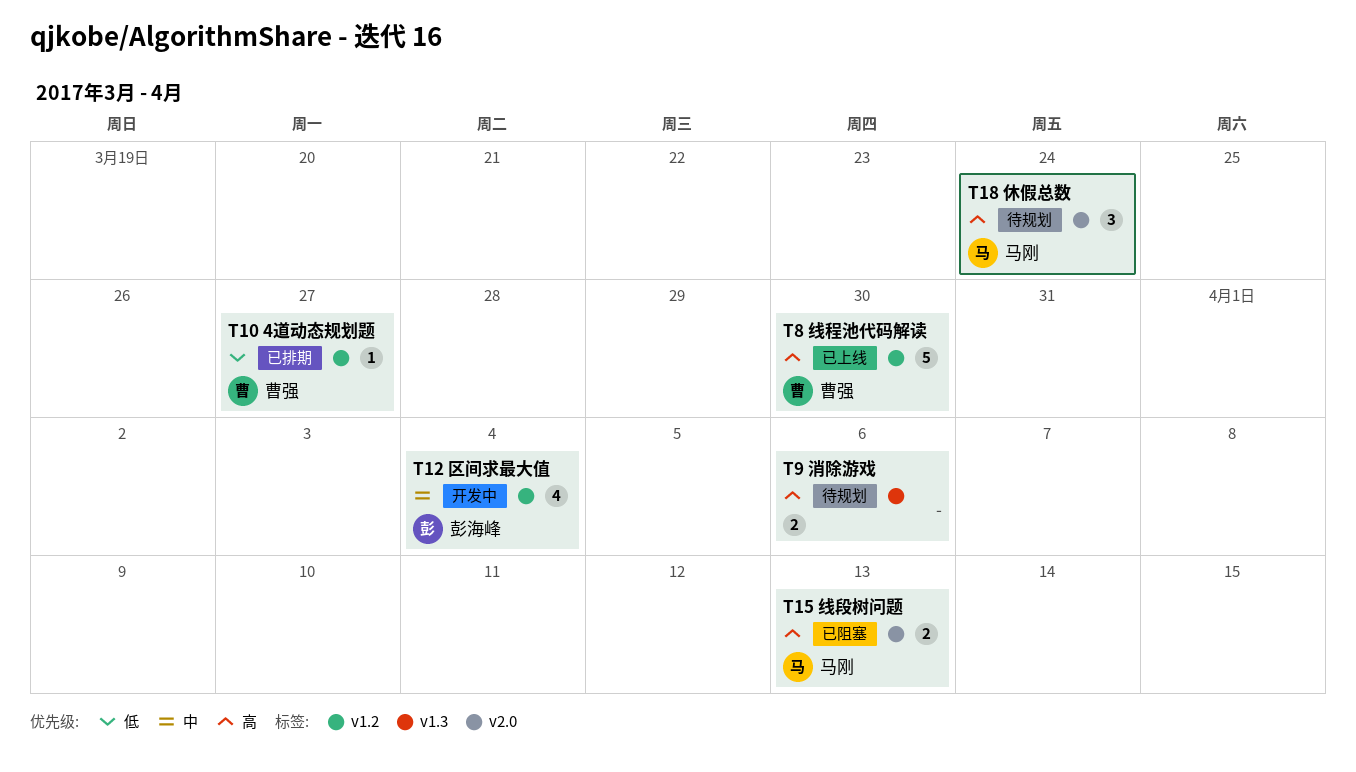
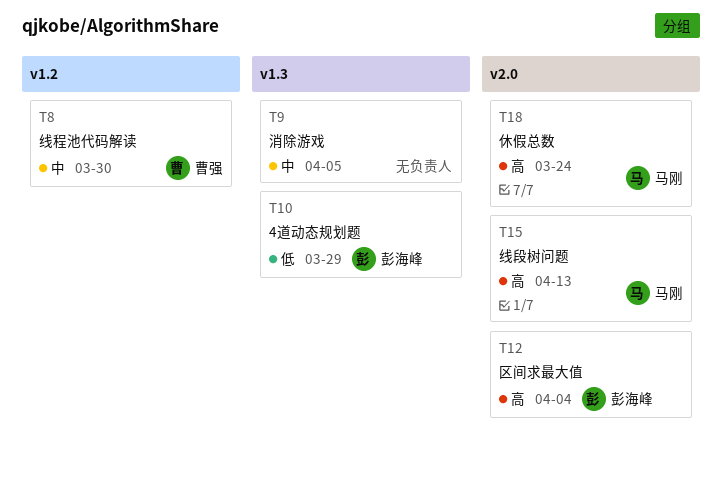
T8, priority: 高 -> 中
T9, priority: 高 -> 中
T9, due: Apr 6 -> Apr 5
T10, owner: 曹强 -> 彭海峰
T10, label: v1.2 -> v1.3
T10, due: Mar 27 -> Mar 29
T12, priority: 中 -> 高
T12, label: v1.2 -> v2.0

